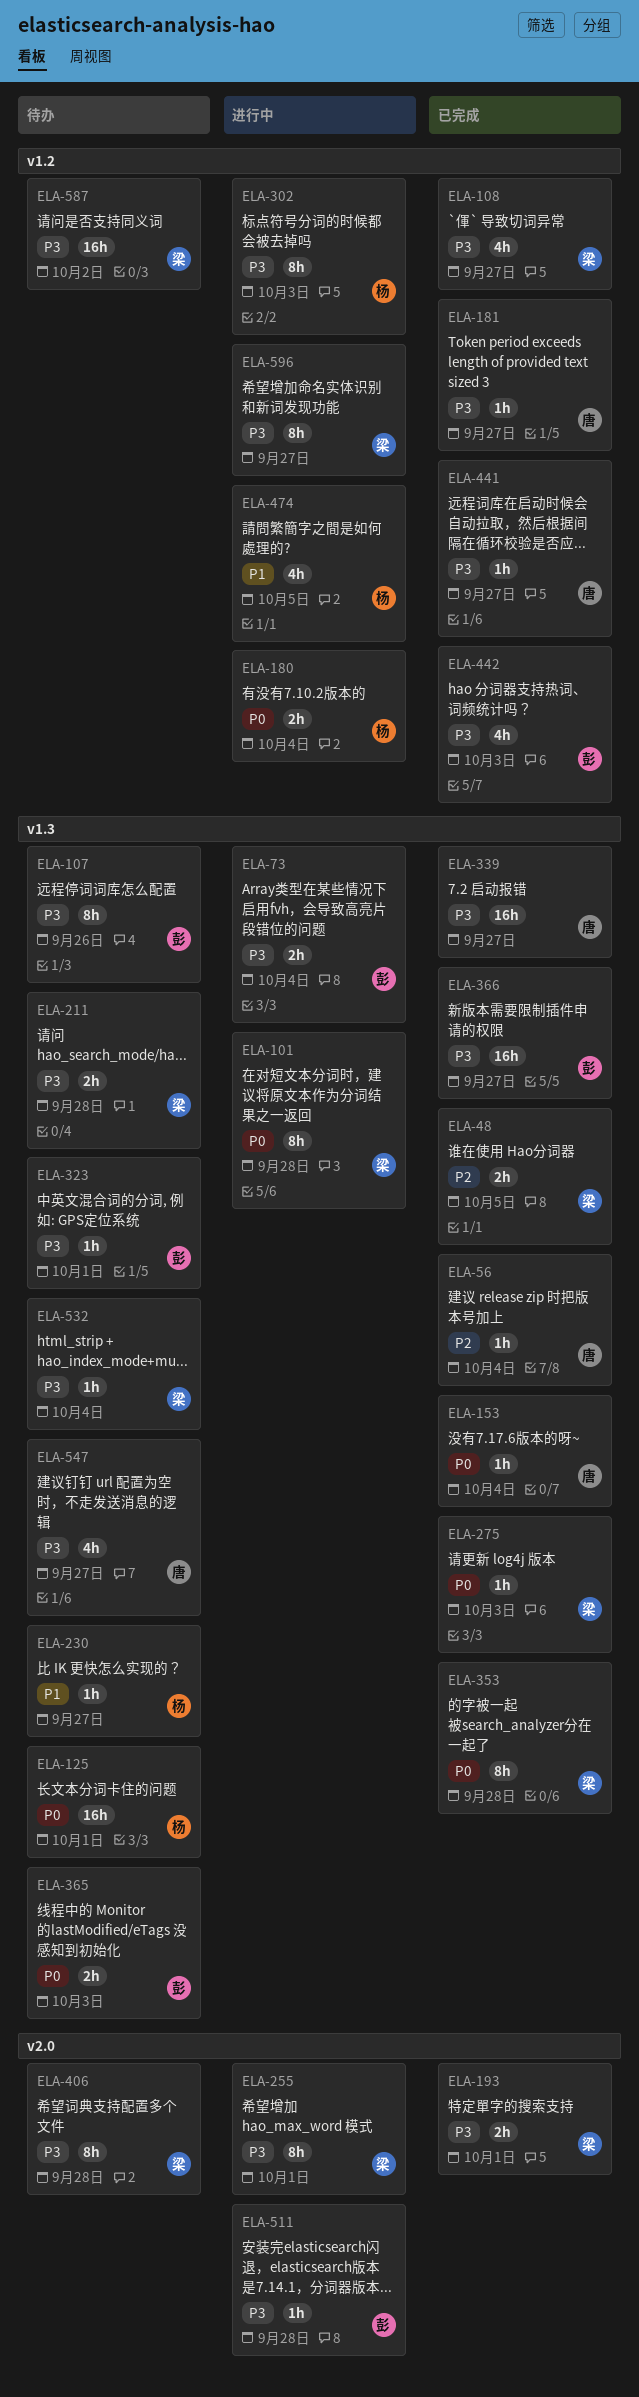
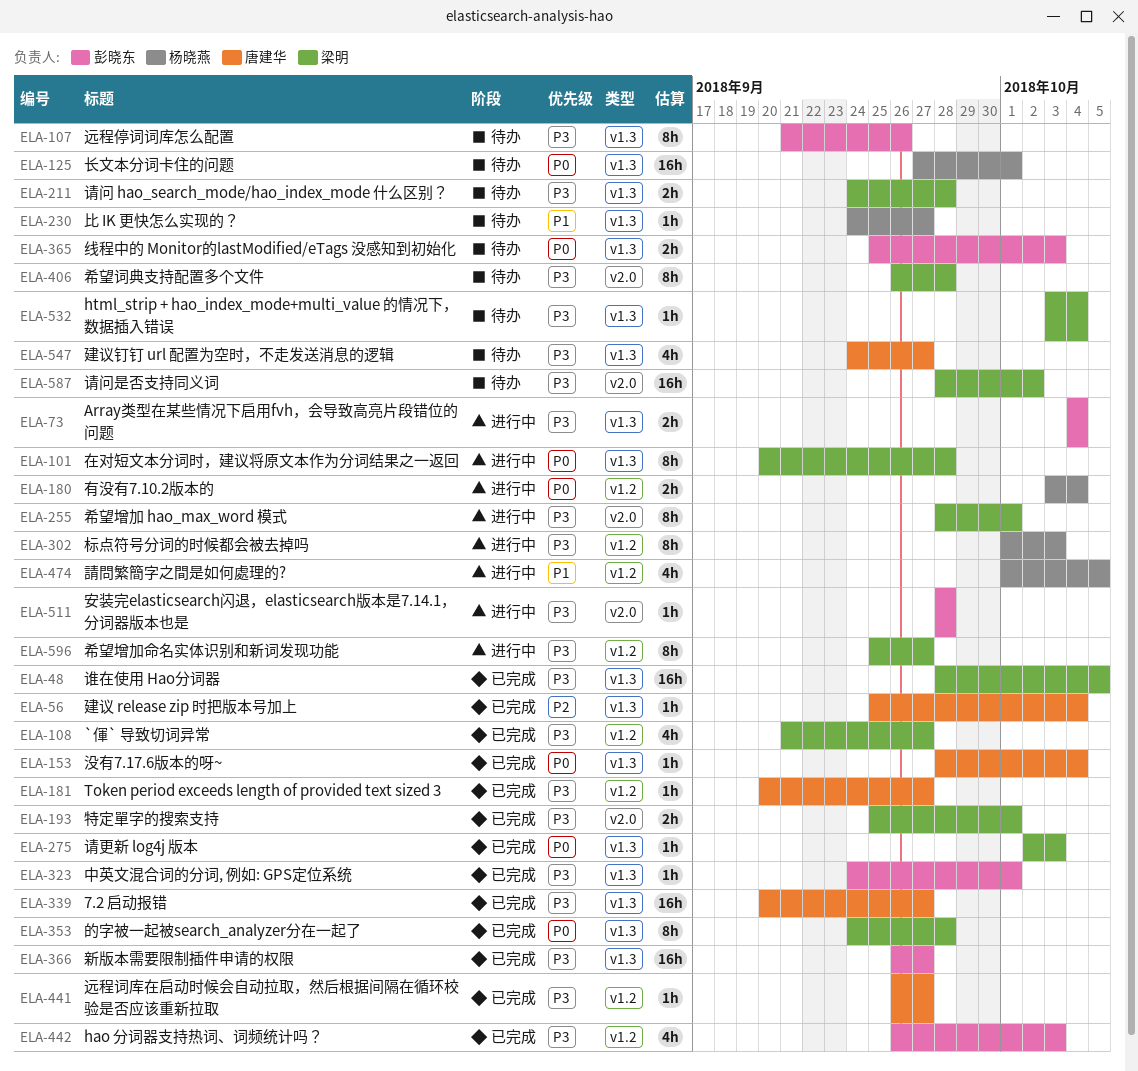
ELA-48, priority: P2 -> P3
ELA-48, estimate: 2h -> 16h
ELA-323, status: 待办 -> 已完成
ELA-587, label: v1.2 -> v2.0

